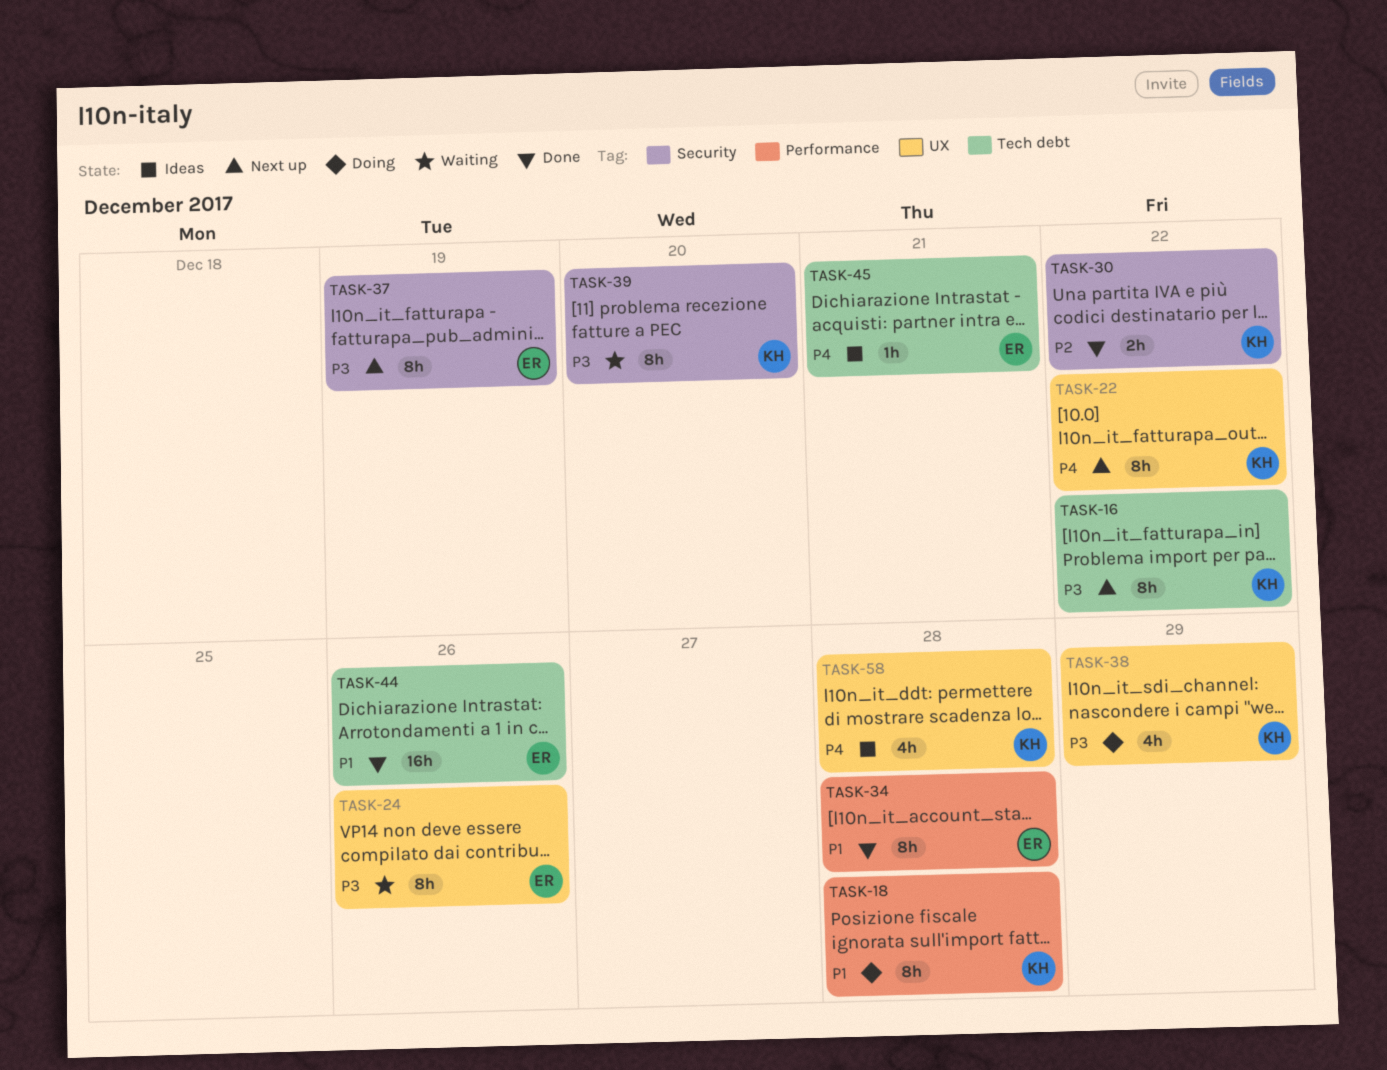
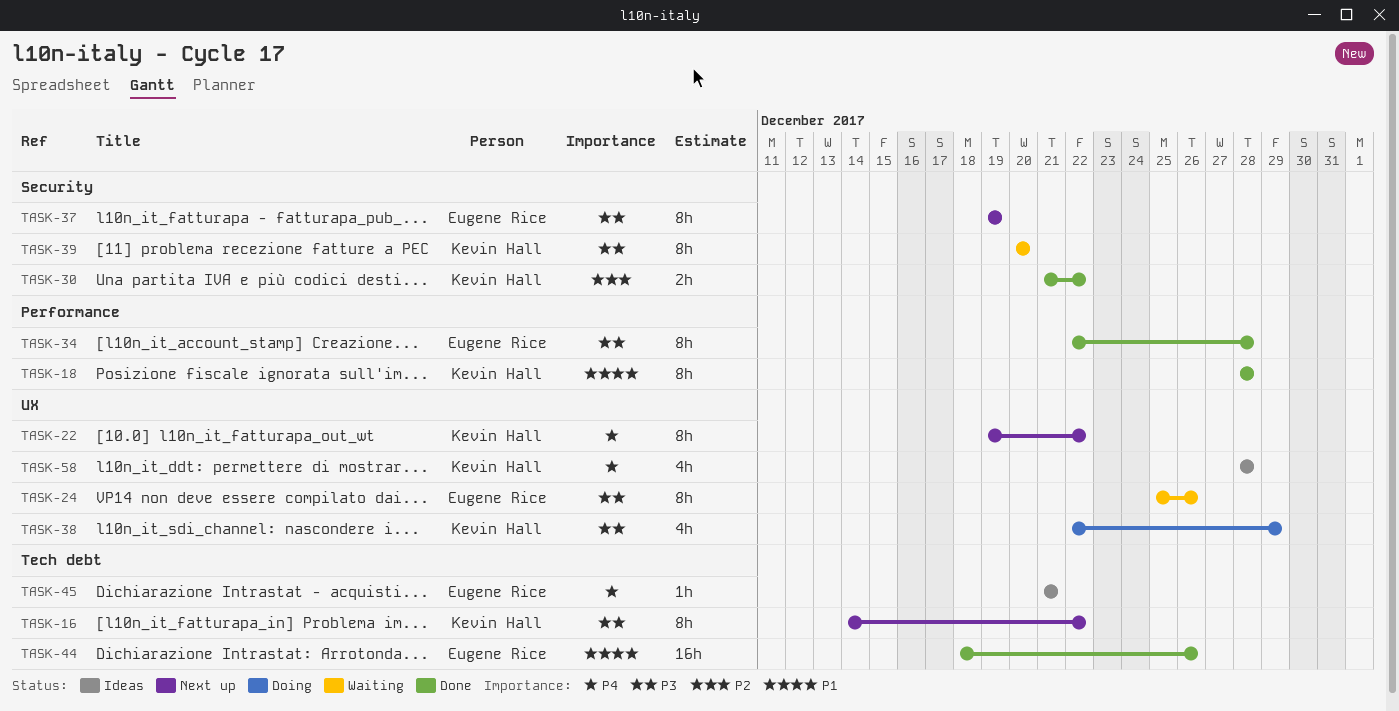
TASK-18, status: Doing -> Done
TASK-34, priority: P1 -> P3

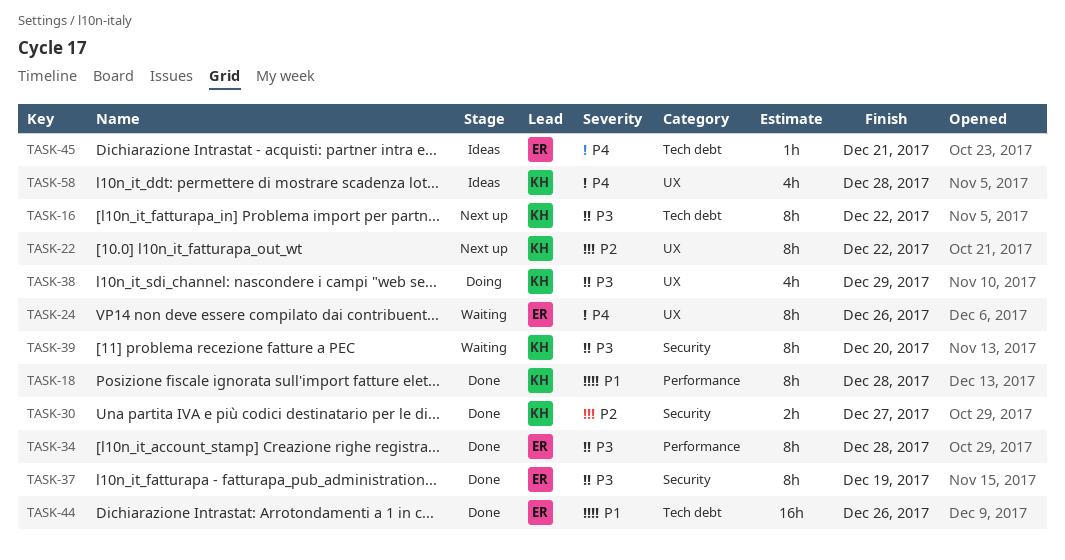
TASK-22, priority: P4 -> P2
TASK-24, priority: P3 -> P4
TASK-30, due: Dec 22 -> Dec 27
TASK-37, status: Next up -> Done

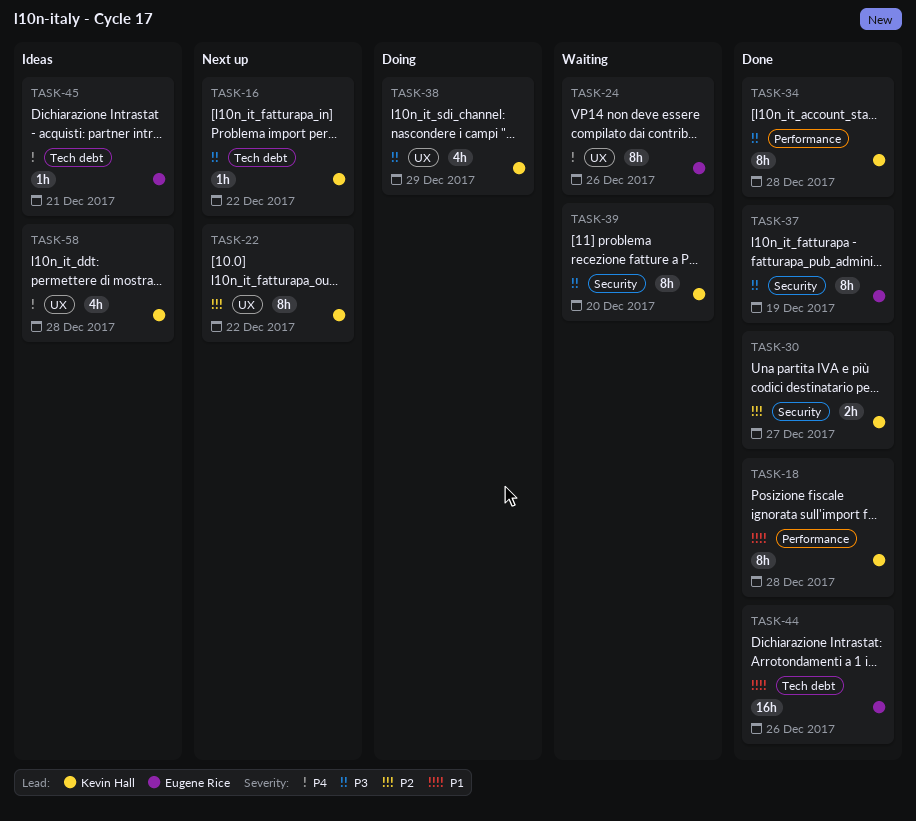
TASK-16, estimate: 8h -> 1h
TASK-34, owner: Eugene Rice -> Kevin Hall

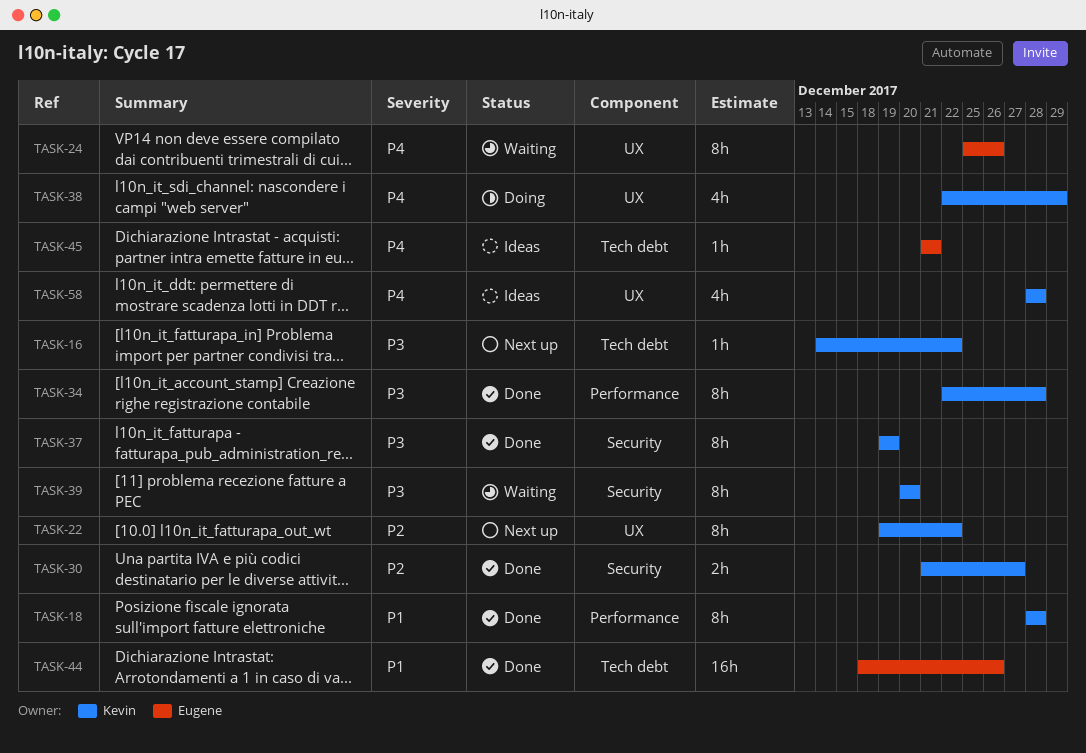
TASK-37, owner: Eugene Rice -> Kevin Hall
TASK-38, priority: P3 -> P4

